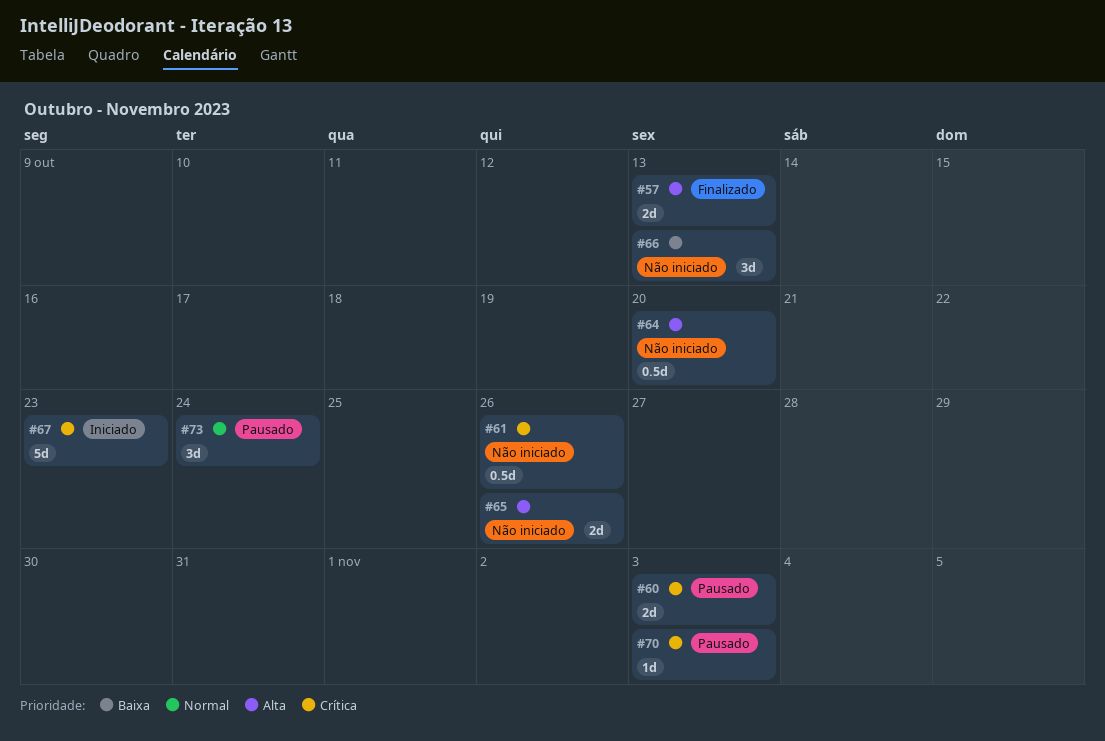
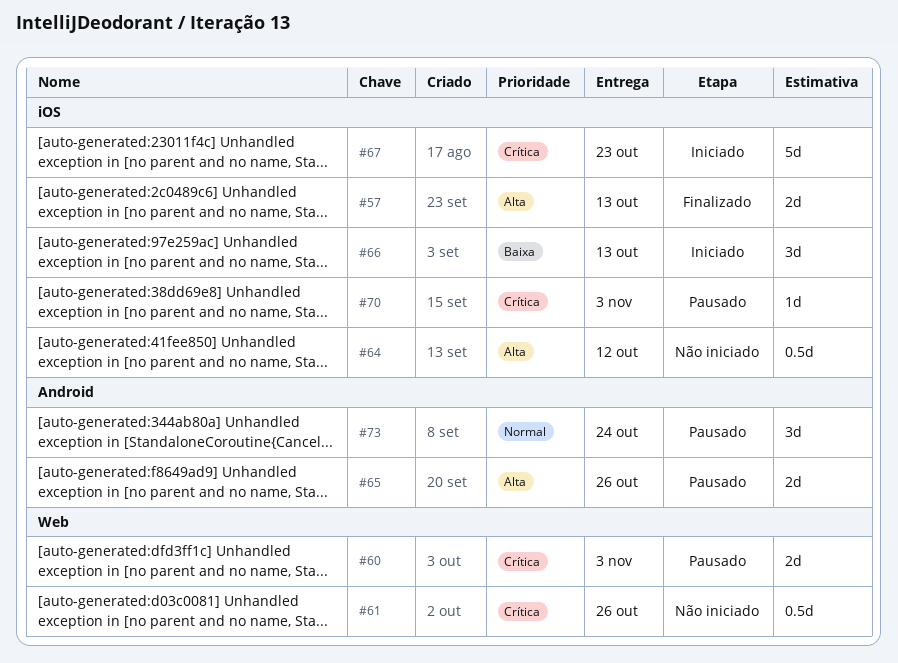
#64, due: Oct 20 -> Oct 12
#65, status: Não iniciado -> Pausado
#66, status: Não iniciado -> Iniciado

